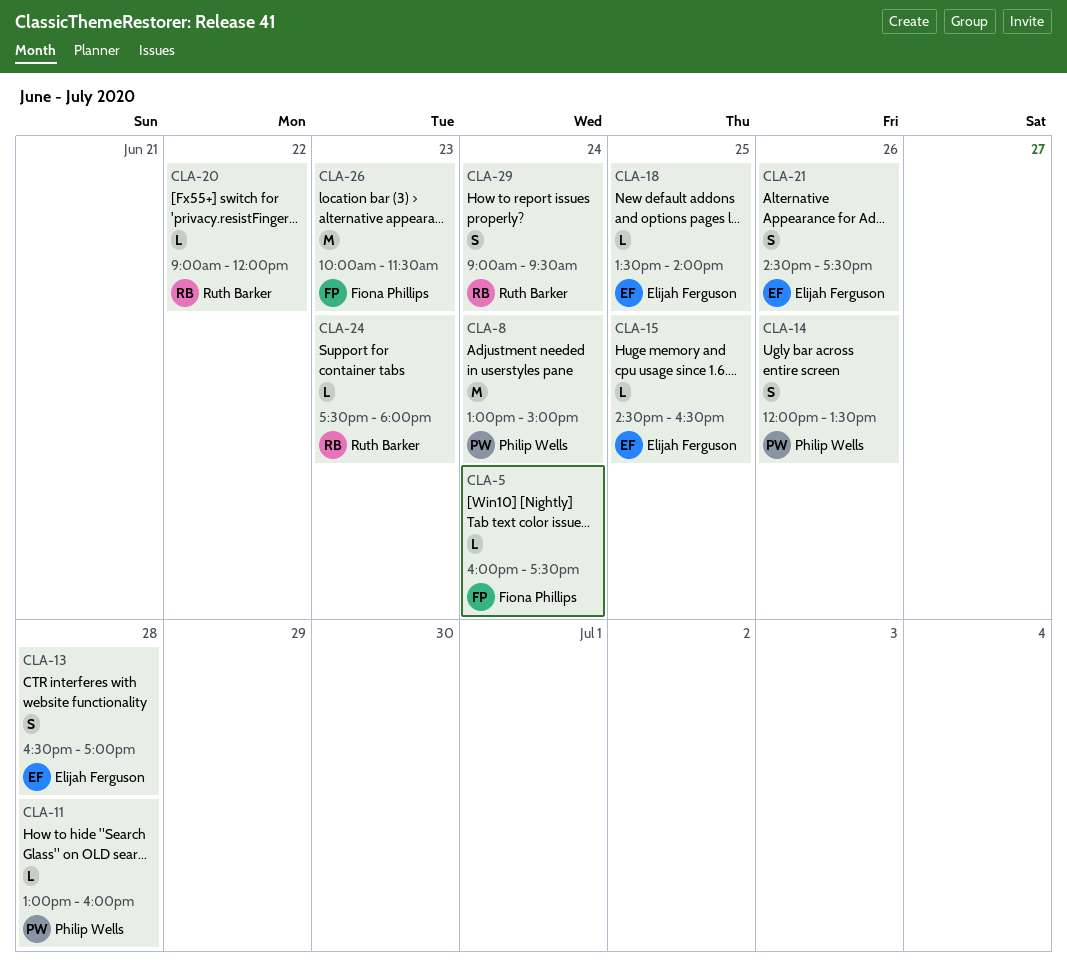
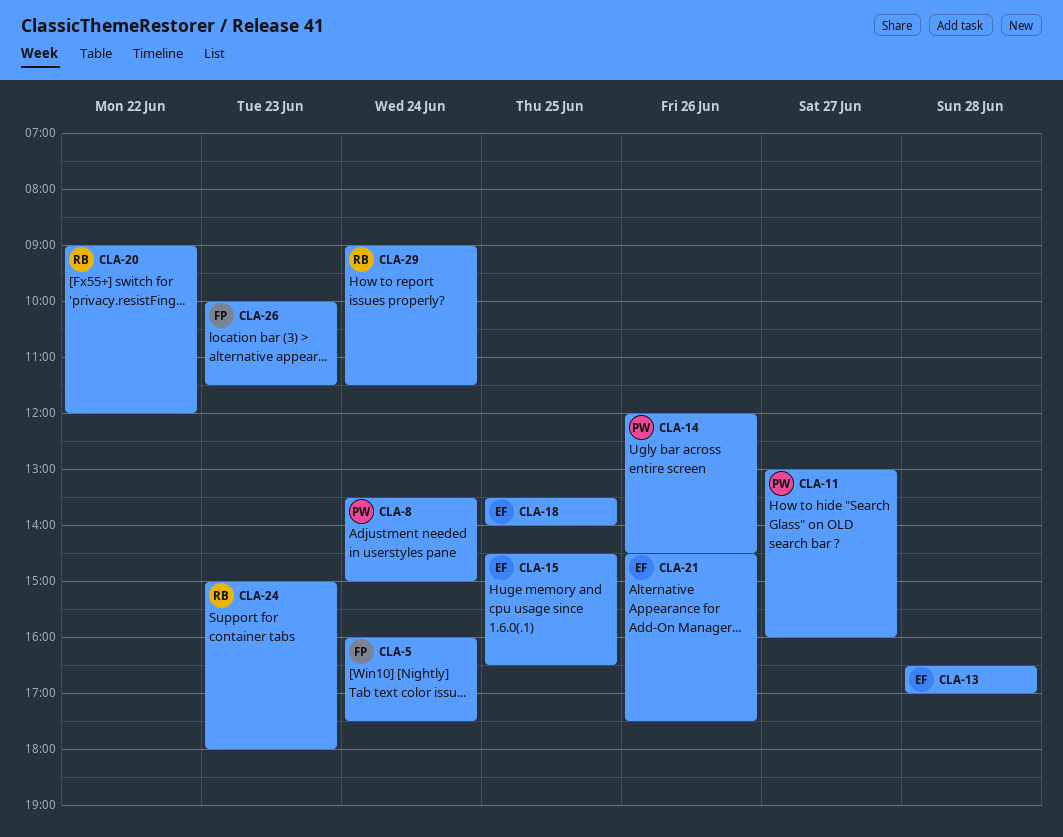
CLA-8, begins: 13:00 -> 13:30
CLA-11, day: Jun 28 -> Jun 27
CLA-14, ends: 13:30 -> 14:30
CLA-24, begins: 17:30 -> 15:00
CLA-29, ends: 09:30 -> 11:30

